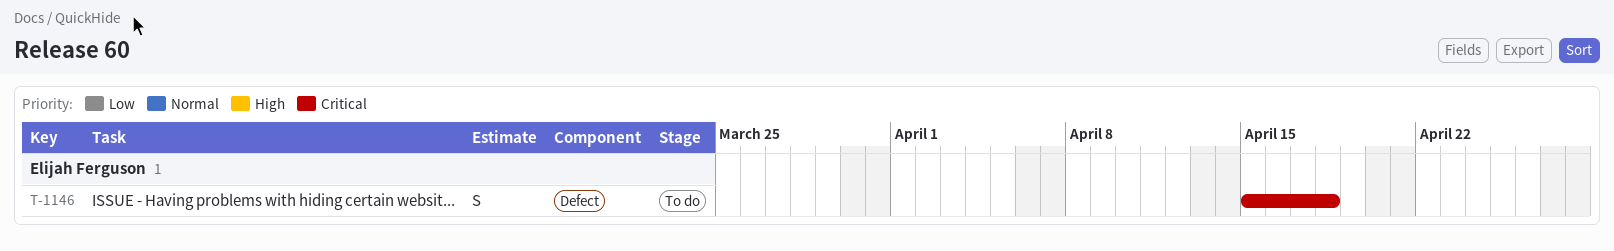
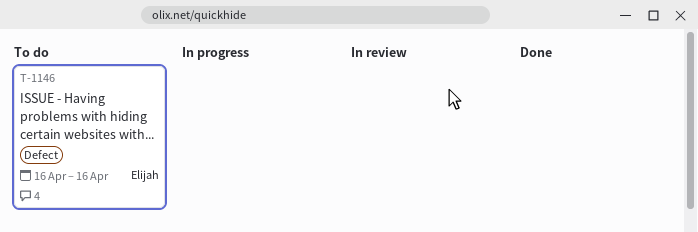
T-1146, start: Apr 15 -> Apr 16
T-1146, due: Apr 18 -> Apr 16

